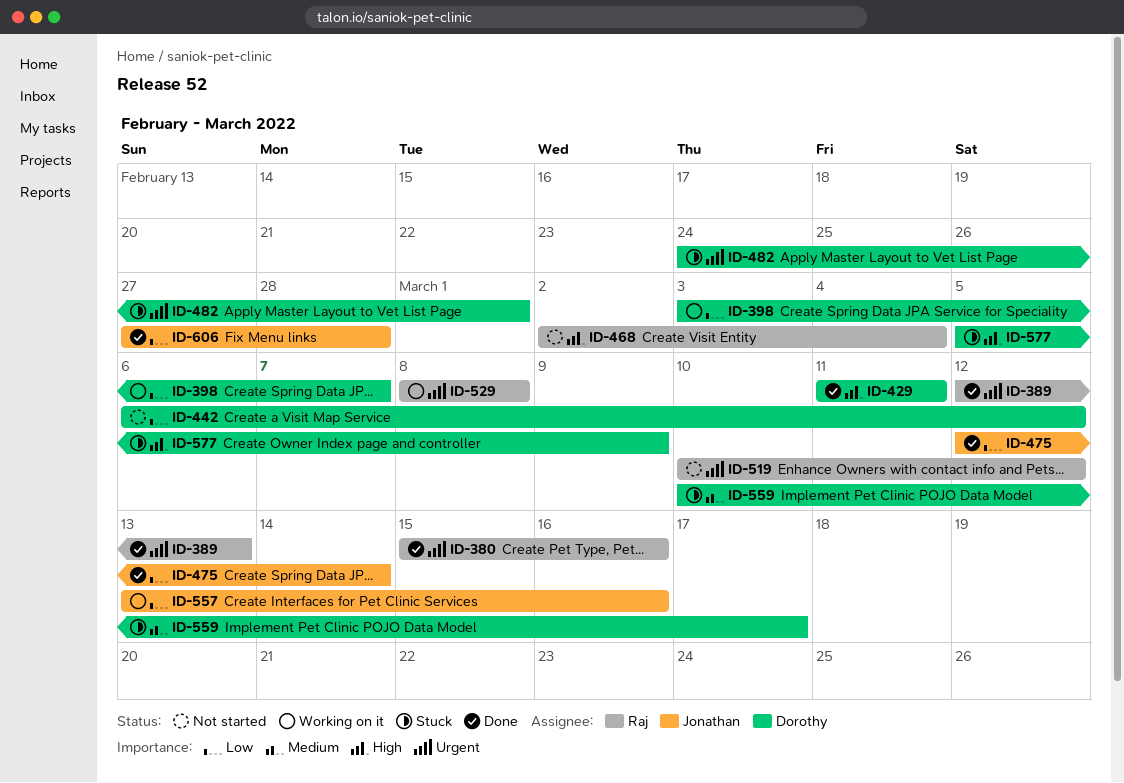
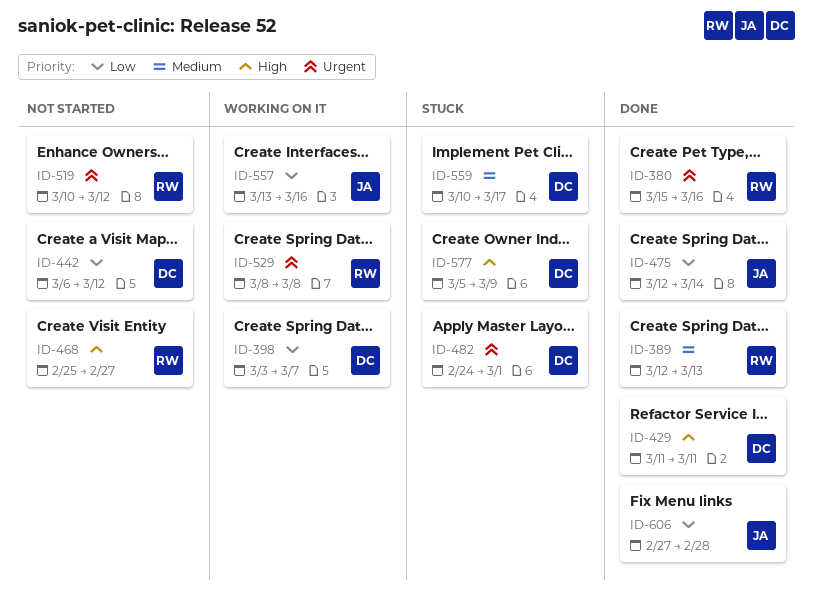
ID-389, priority: Urgent -> Medium
ID-468, start: Mar 2 -> Feb 25
ID-468, due: Mar 4 -> Feb 27

